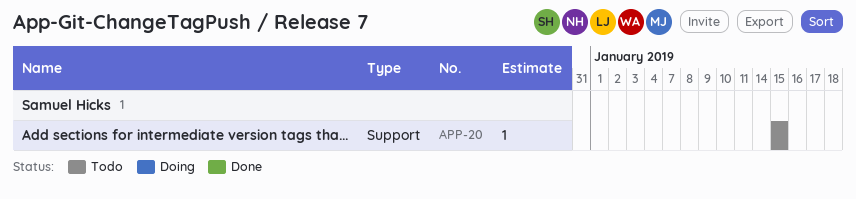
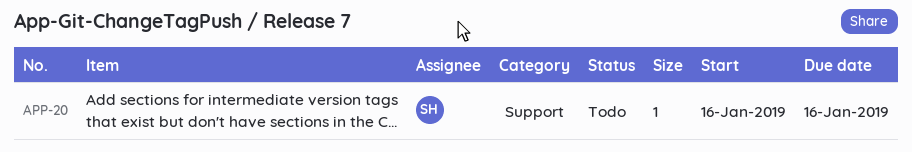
APP-20, start: Jan 15 -> Jan 16
APP-20, due: Jan 15 -> Jan 16

